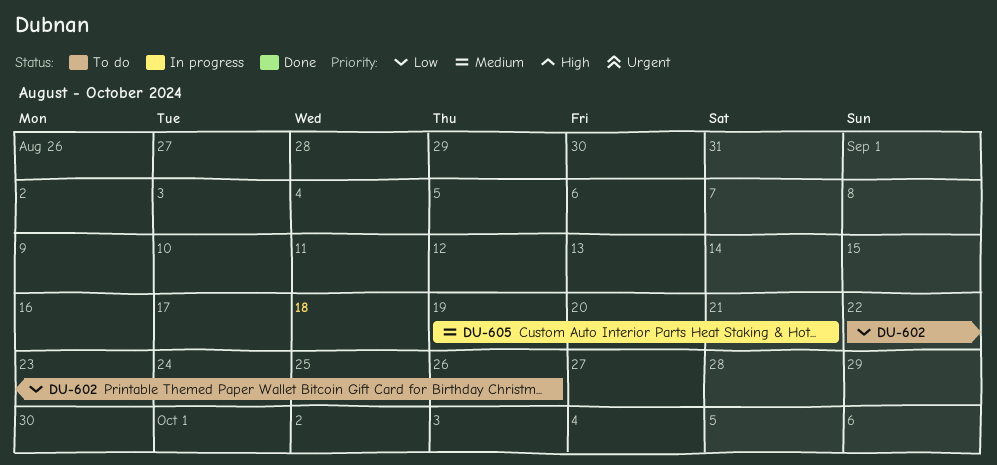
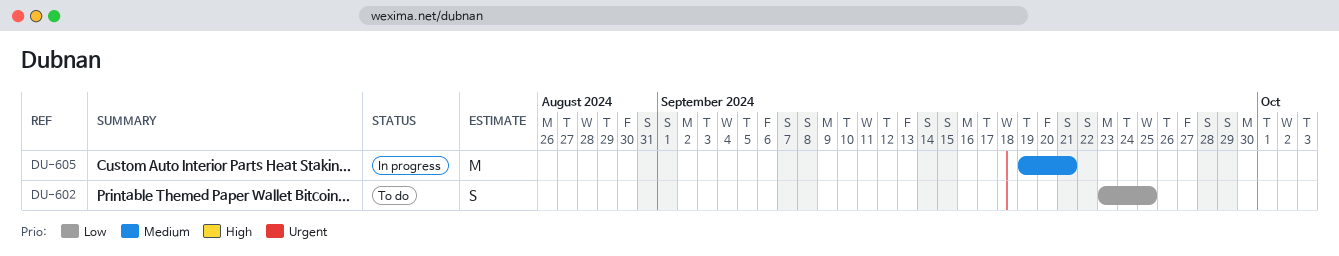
DU-602, start: Sep 22 -> Sep 23
DU-602, due: Sep 26 -> Sep 25

